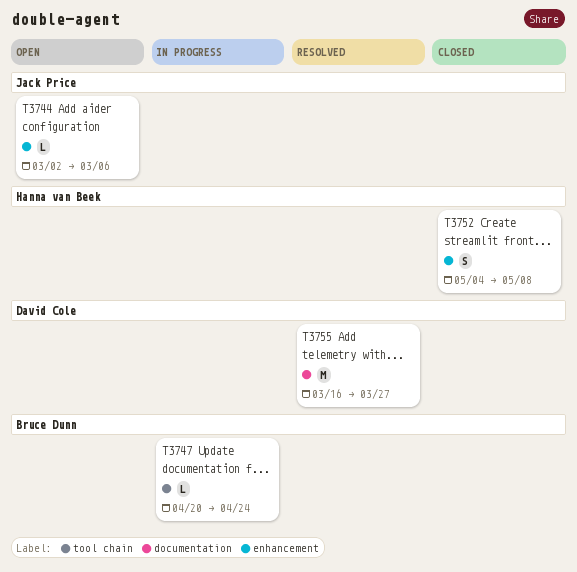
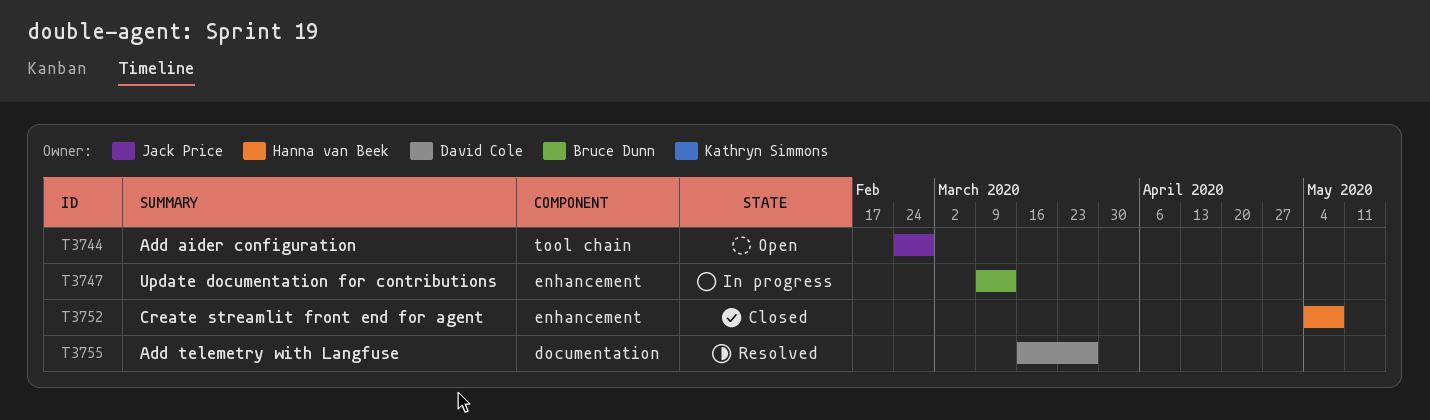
T3744, label: enhancement -> tool chain
T3744, start: Mar 2 -> Feb 24
T3744, due: Mar 6 -> Feb 28
T3747, label: tool chain -> enhancement
T3747, start: Apr 20 -> Mar 9
T3747, due: Apr 24 -> Mar 13

